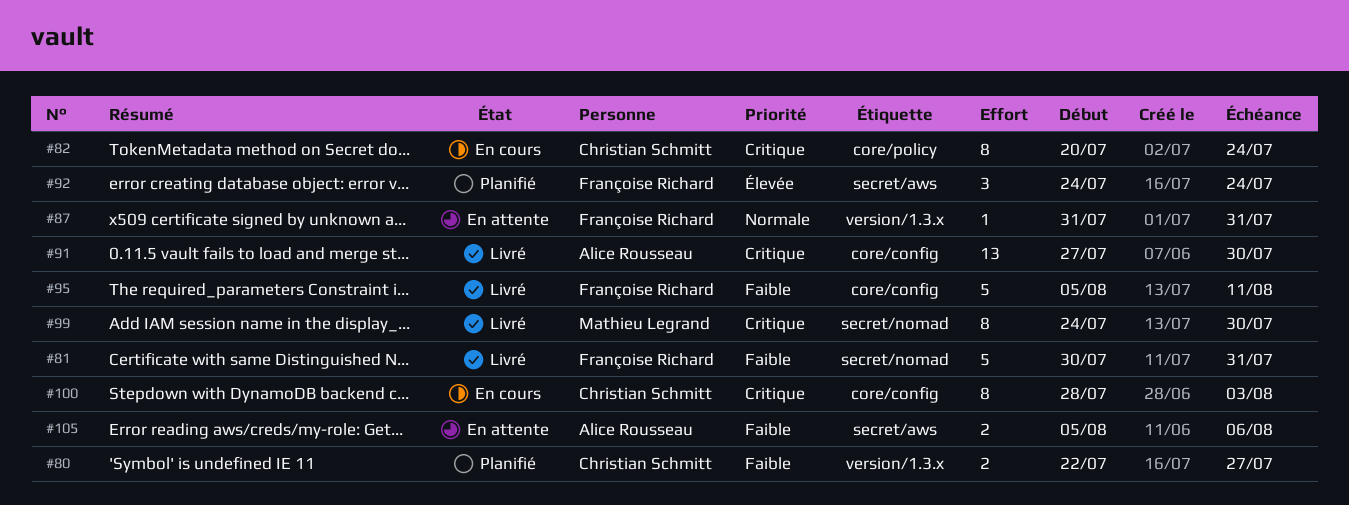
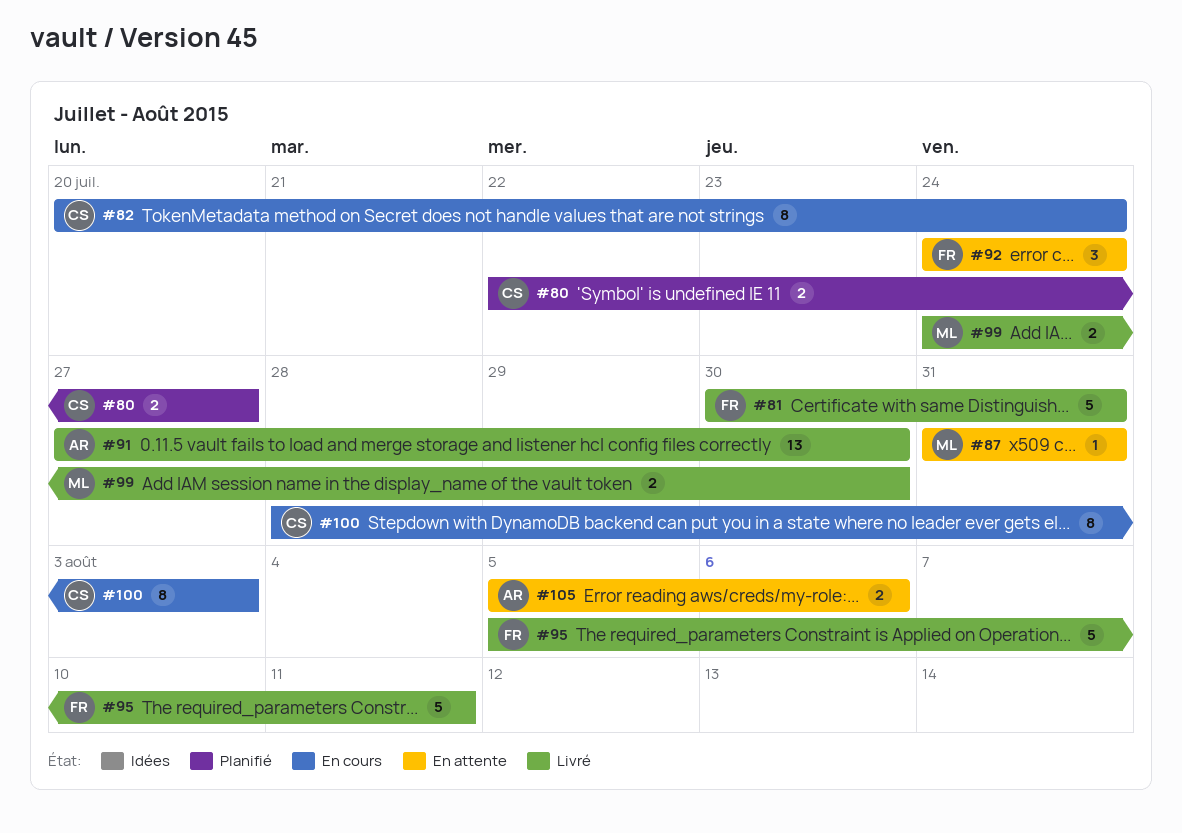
#87, owner: Françoise Richard -> Mathieu Legrand
#92, status: Planifié -> En attente
#99, estimate: 8 -> 2

